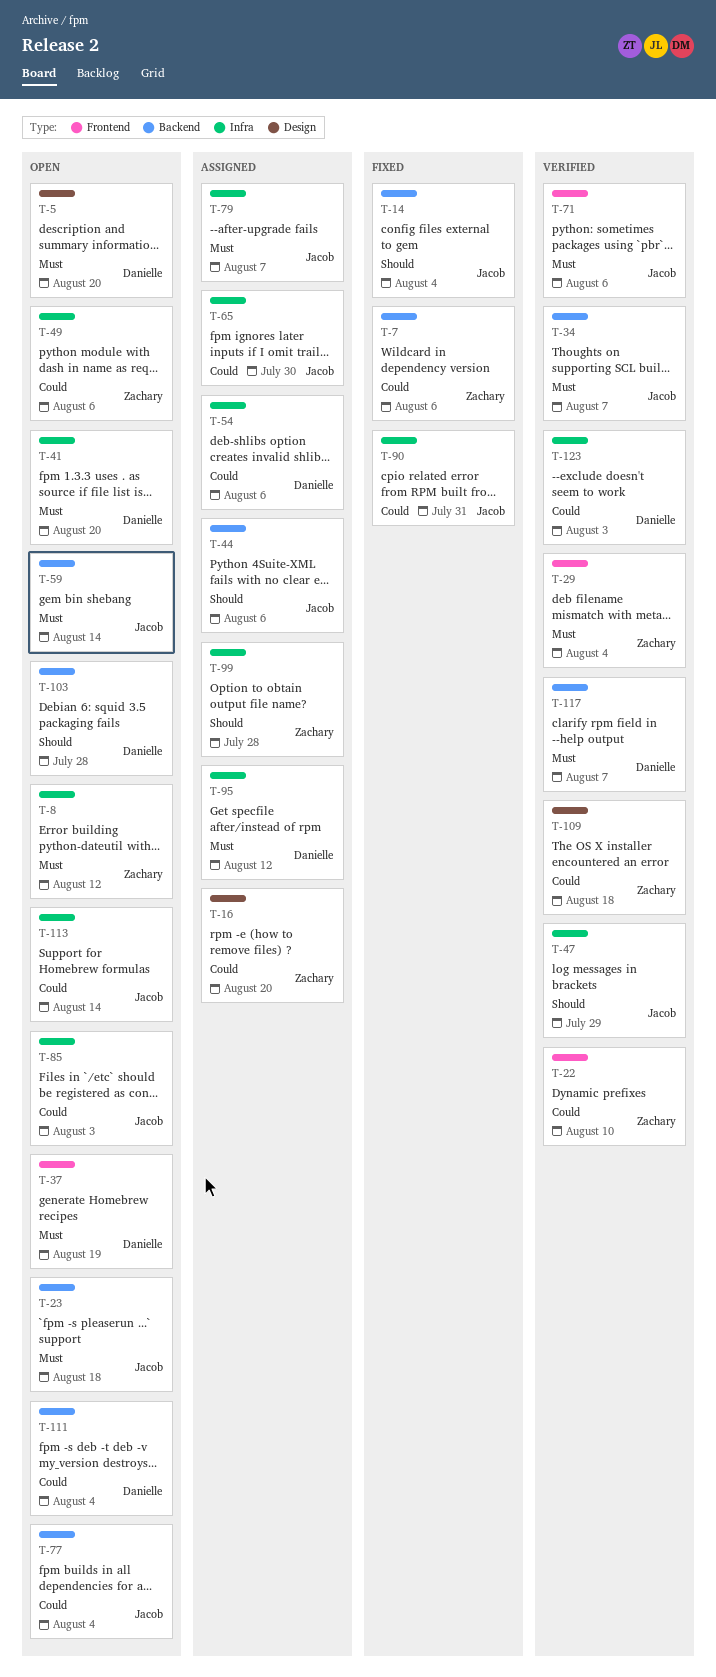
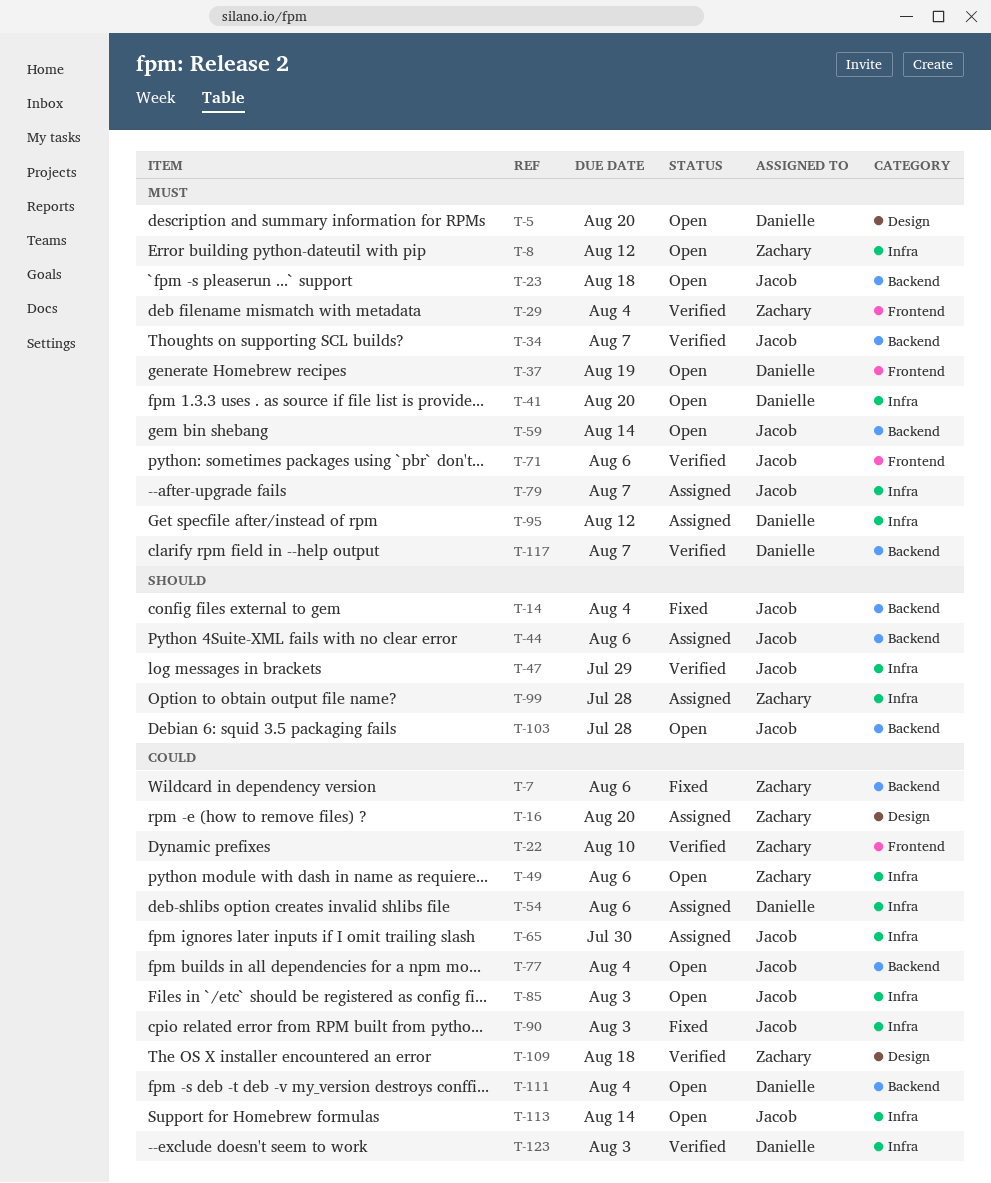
T-90, due: Jul 31 -> Aug 3
T-103, owner: Danielle -> Jacob

